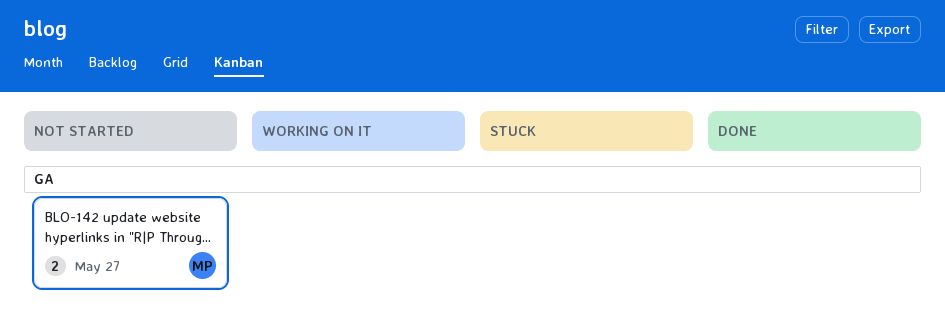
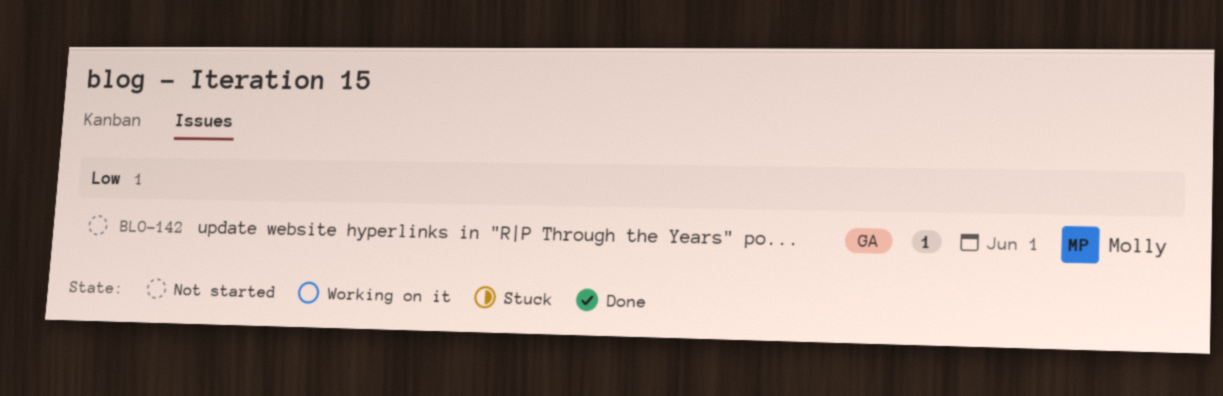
BLO-142, estimate: 2 -> 1
BLO-142, due: May 27 -> Jun 1

